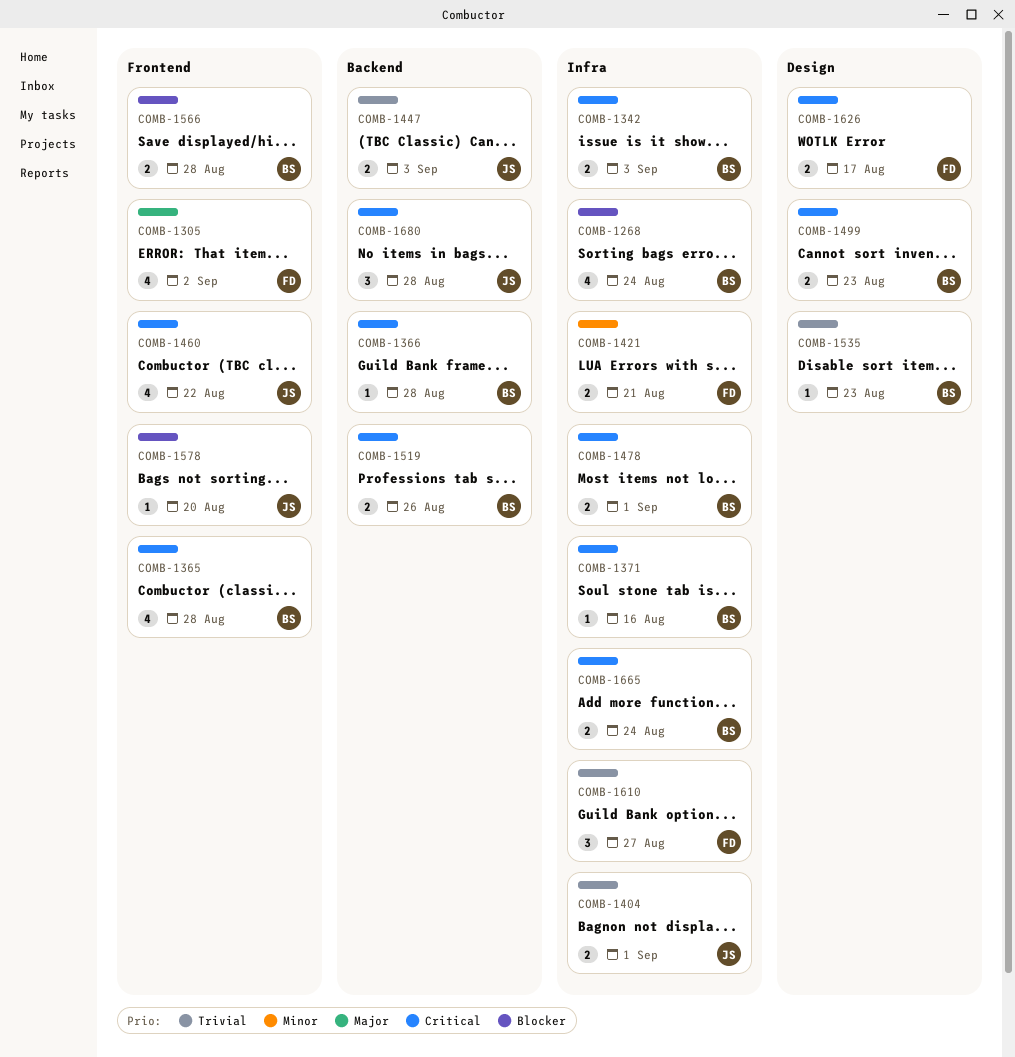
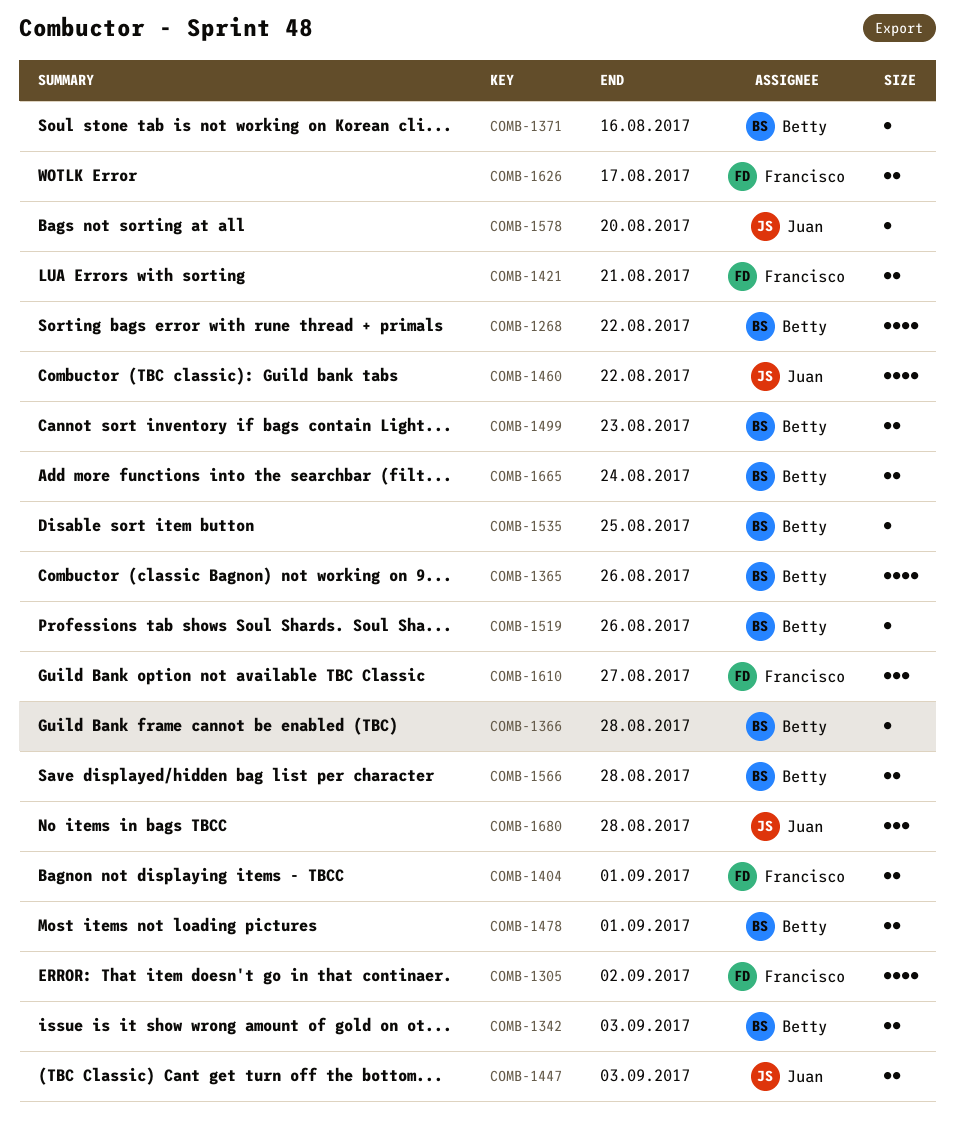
COMB-1268, due: Aug 24 -> Aug 22
COMB-1365, due: Aug 28 -> Aug 26
COMB-1404, owner: Juan -> Francisco
COMB-1519, estimate: 2 -> 1
COMB-1535, due: Aug 23 -> Aug 25

